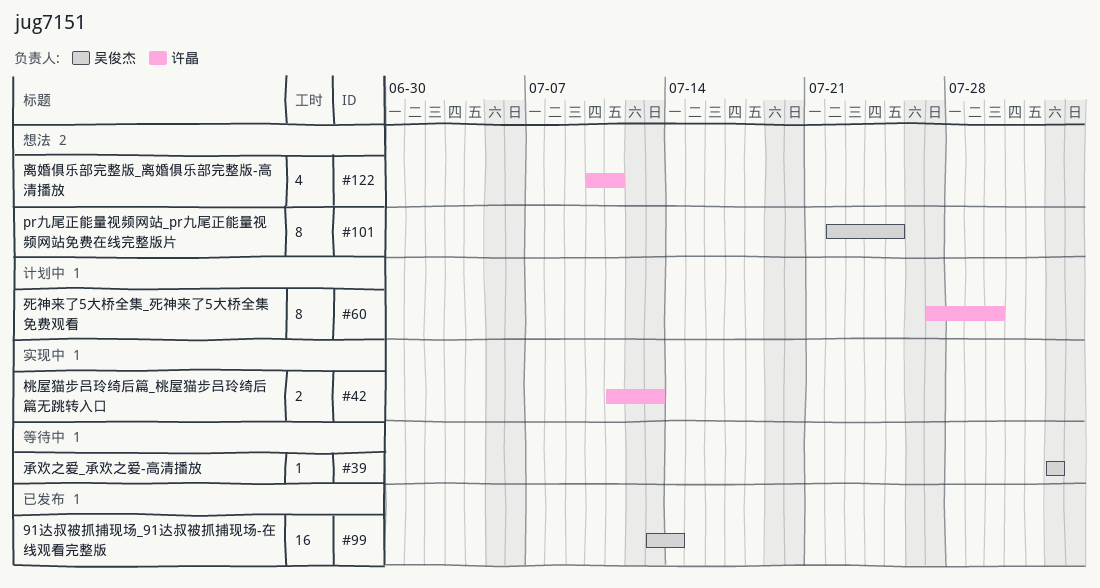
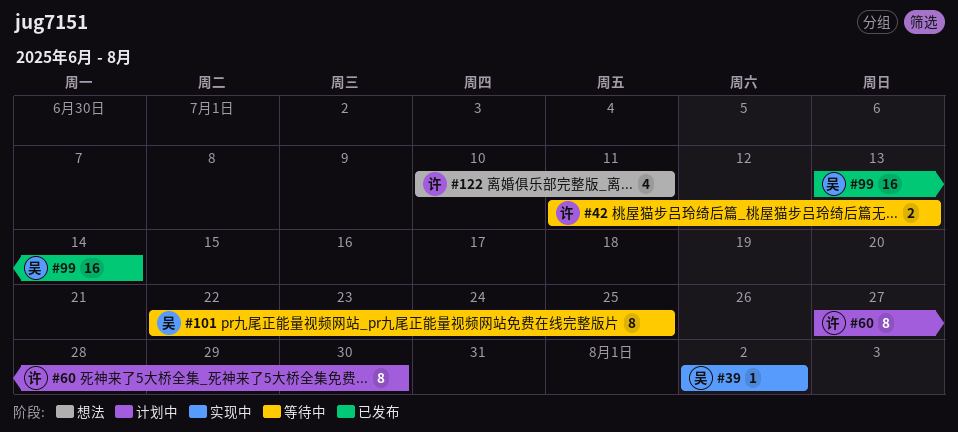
#39, status: 等待中 -> 实现中
#42, status: 实现中 -> 等待中
#101, status: 想法 -> 等待中

